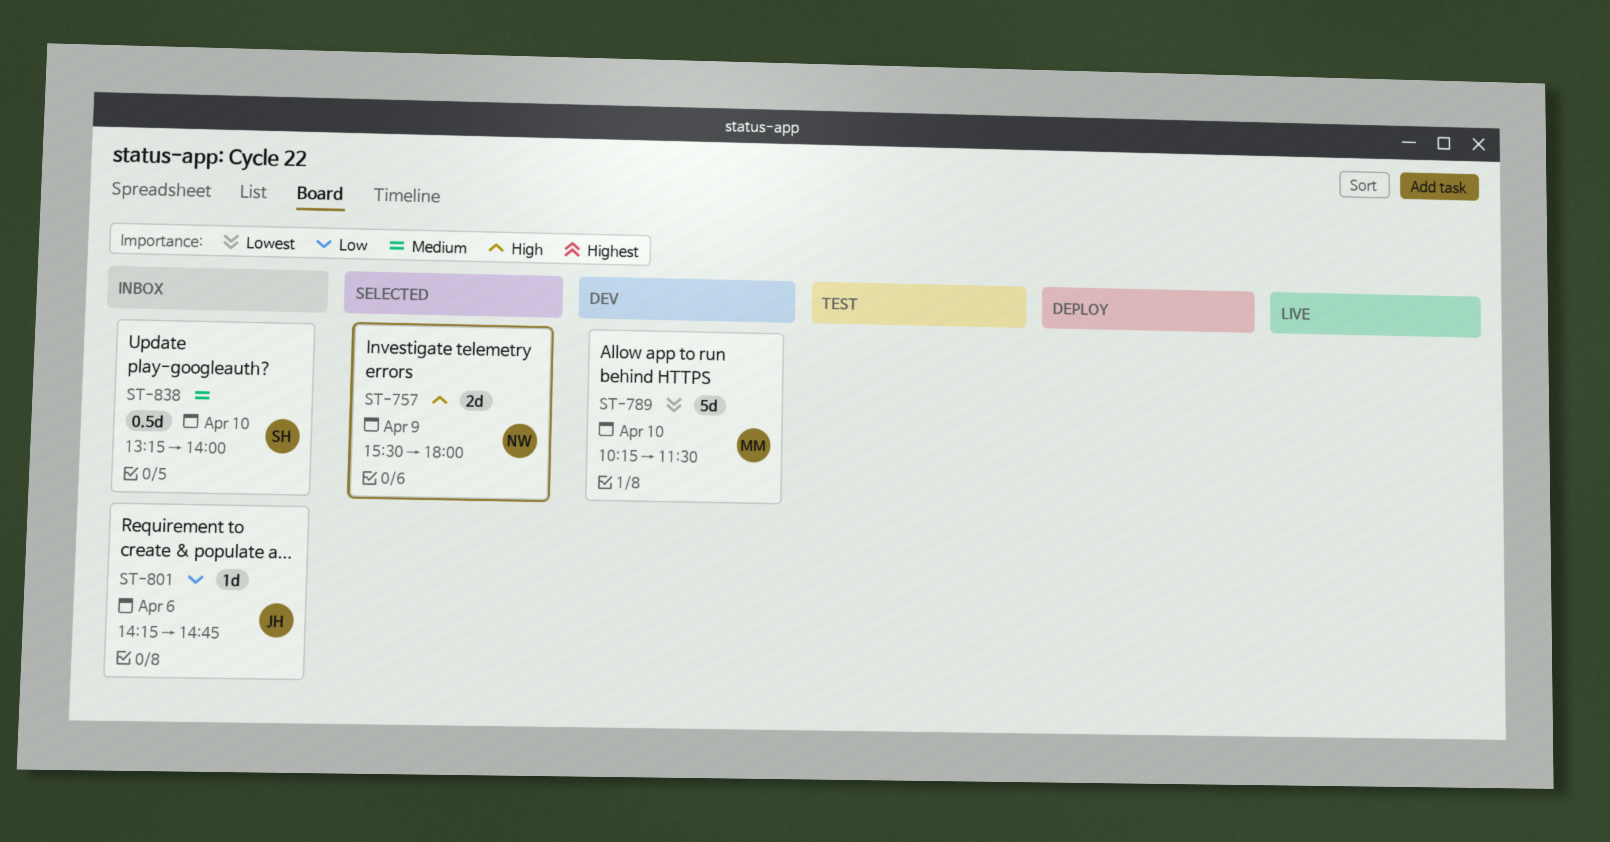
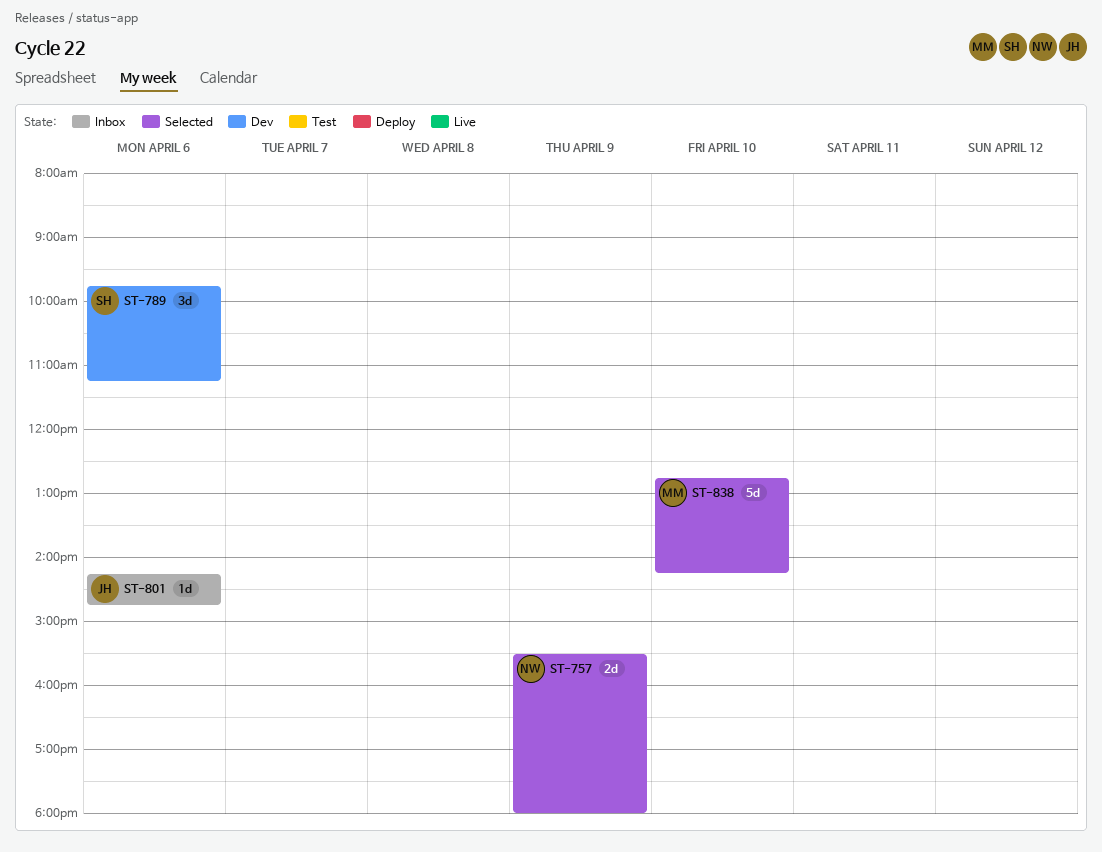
ST-789, owner: MM -> SH
ST-789, estimate: 5d -> 3d
ST-789, day: Apr 10 -> Apr 6
ST-789, begins: 10:15 -> 09:45
ST-789, ends: 11:30 -> 11:15
ST-838, status: Inbox -> Selected
ST-838, owner: SH -> MM
ST-838, estimate: 0.5d -> 5d
ST-838, begins: 13:15 -> 12:45
ST-838, ends: 14:00 -> 14:15

